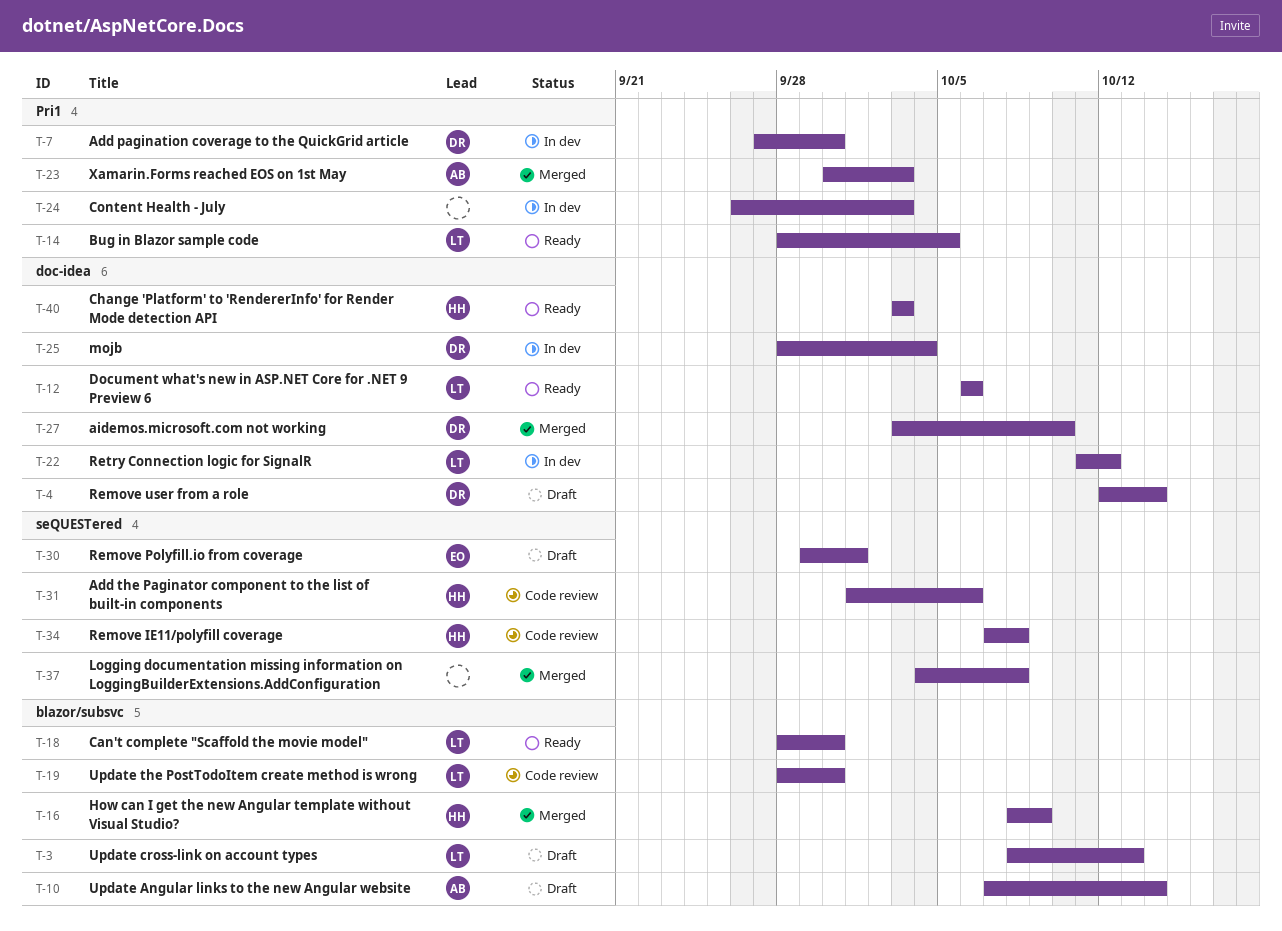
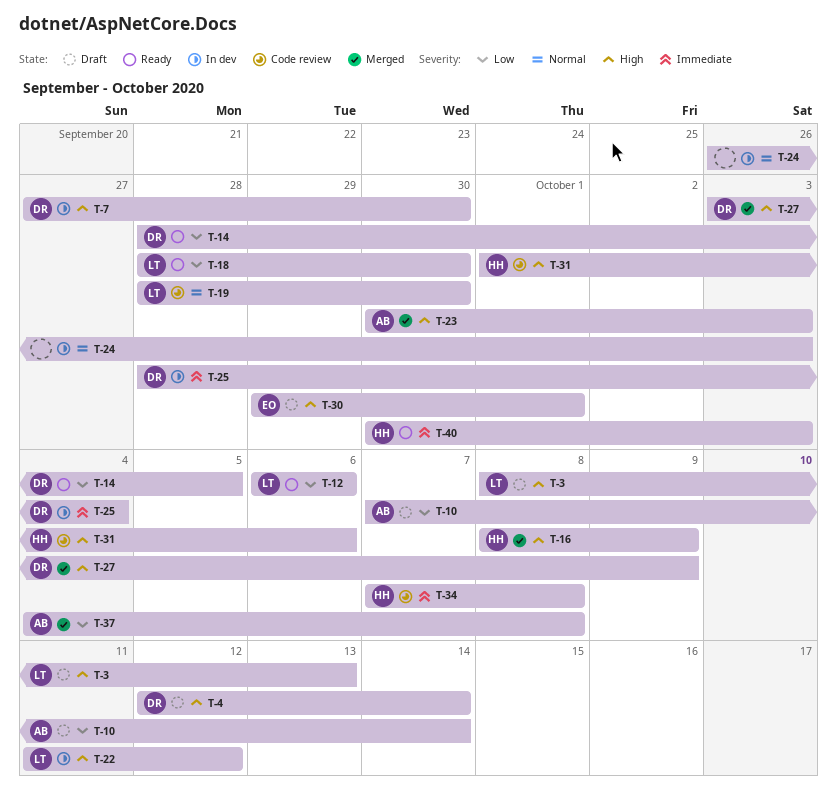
T-14, owner: LT -> DR
T-27, due: Oct 10 -> Oct 9
T-37, owner: none -> AB
T-40, start: Oct 3 -> Sep 30

